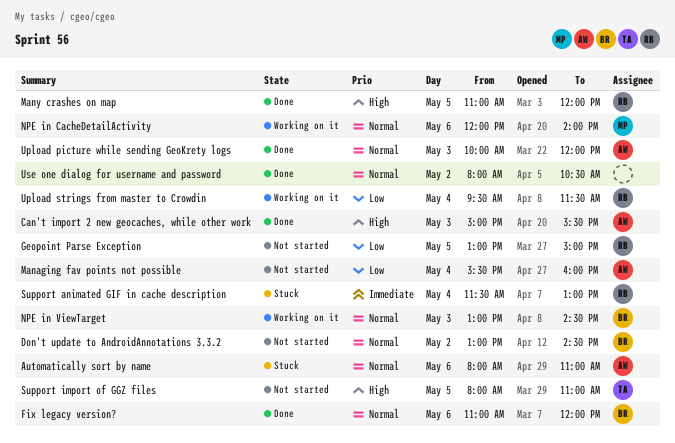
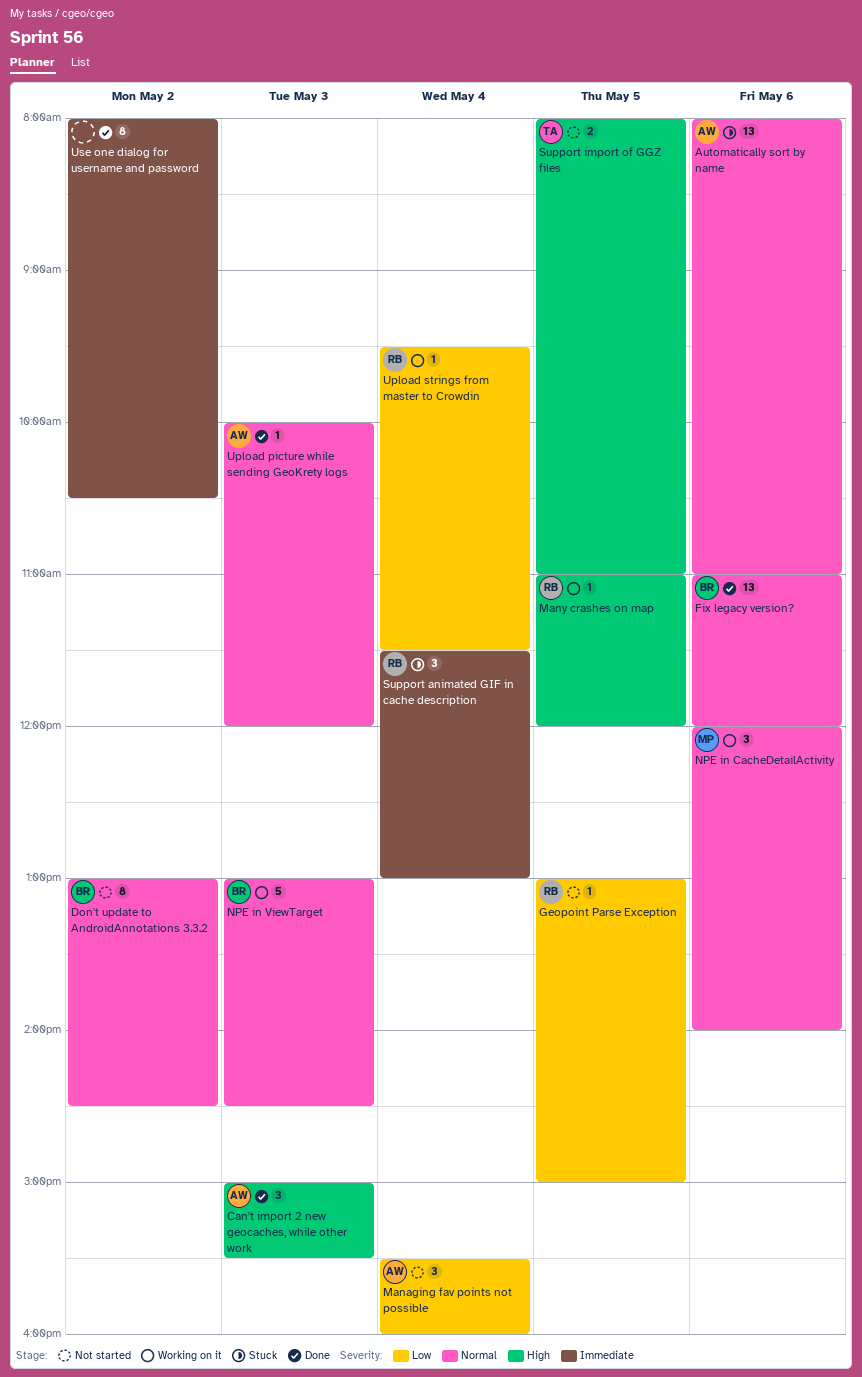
Many crashes on map, status: Done -> Working on it
Use one dialog for username and password, priority: Normal -> Immediate

